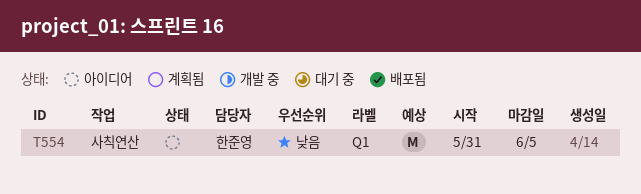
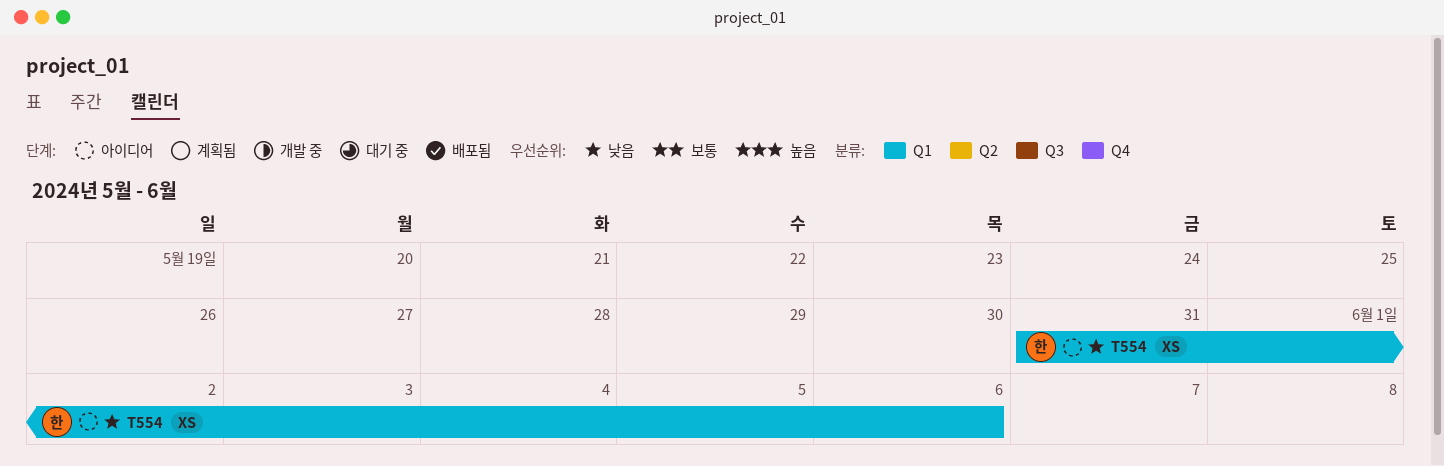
T554, estimate: M -> XS
T554, due: Jun 5 -> Jun 6

